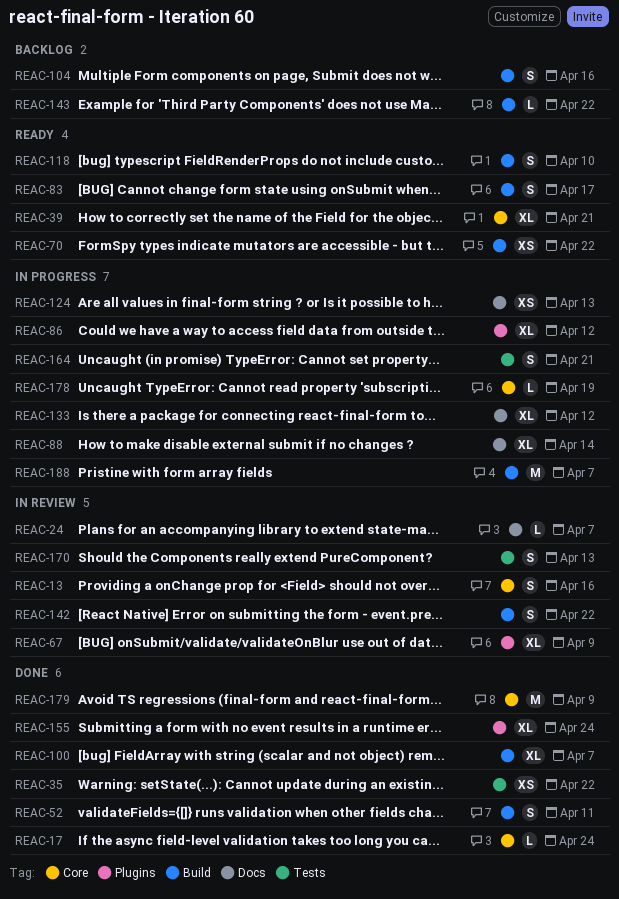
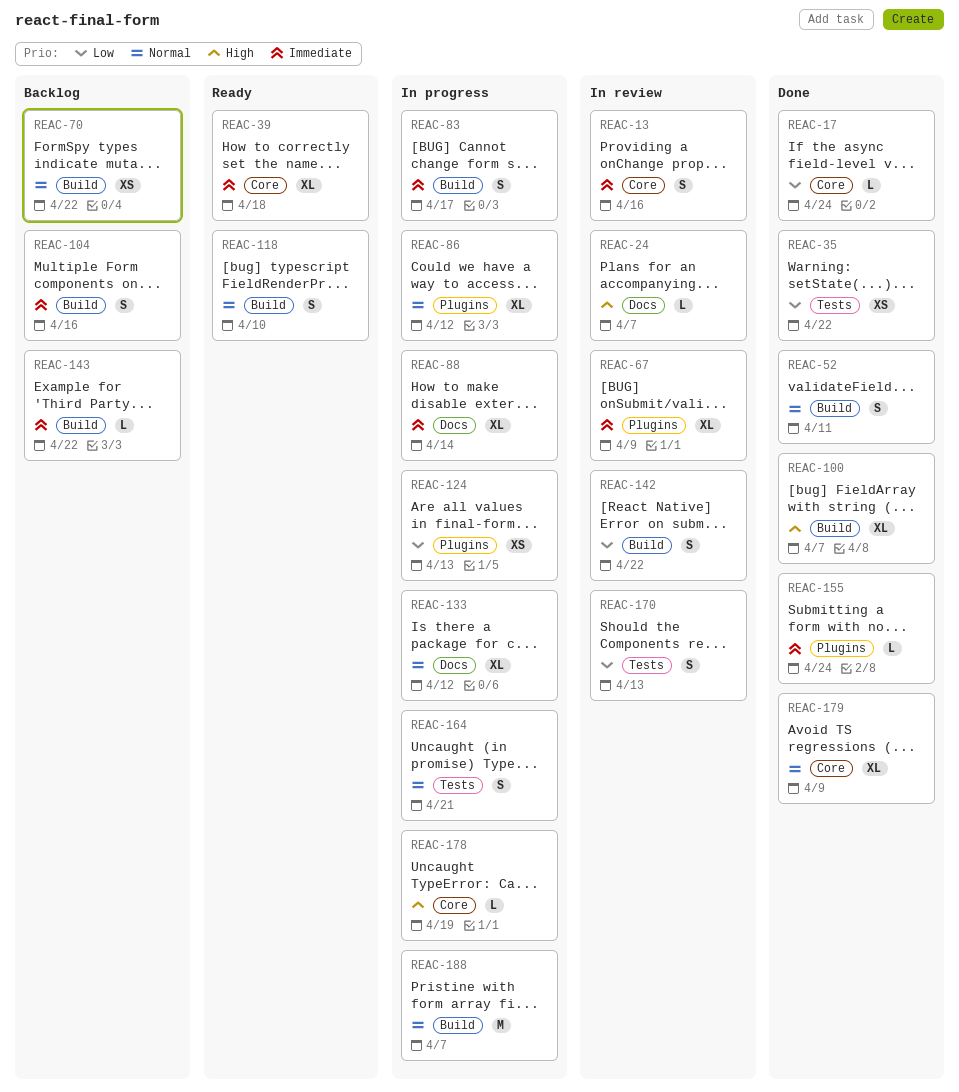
REAC-39, due: Apr 21 -> Apr 18
REAC-70, status: Ready -> Backlog
REAC-83, status: Ready -> In progress
REAC-124, label: Docs -> Plugins
REAC-155, estimate: XL -> L
REAC-179, estimate: M -> XL

